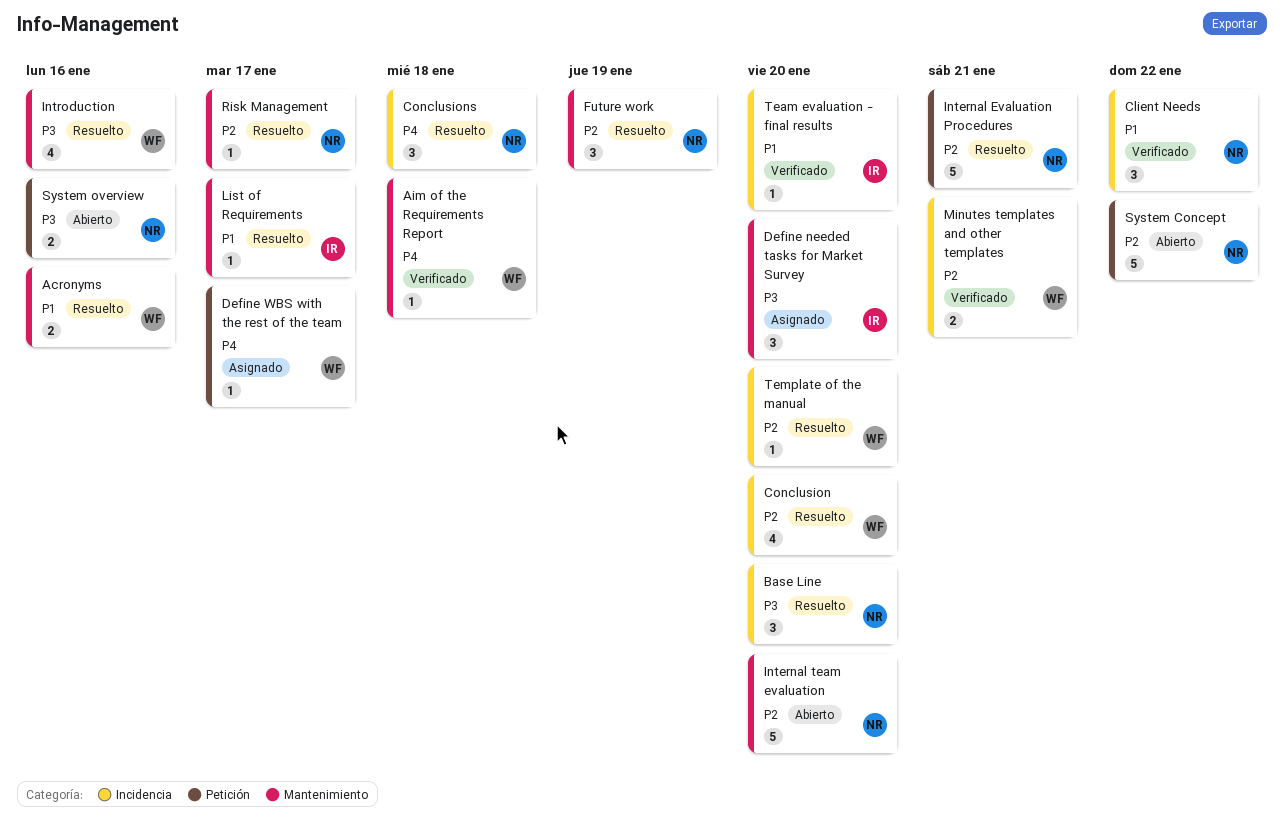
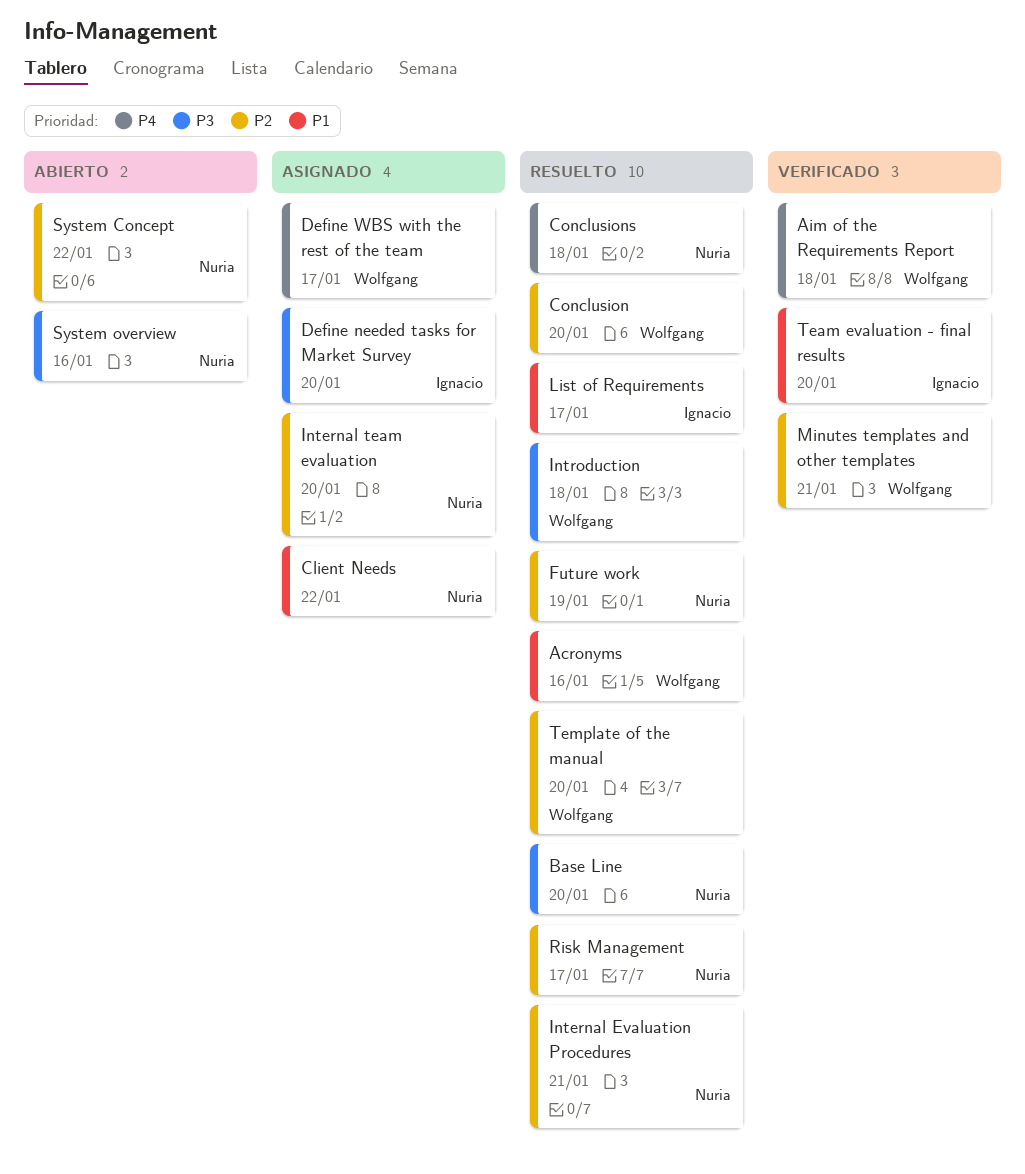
Client Needs, status: Verificado -> Asignado
Internal team evaluation, status: Abierto -> Asignado
Introduction, due: Jan 16 -> Jan 18

